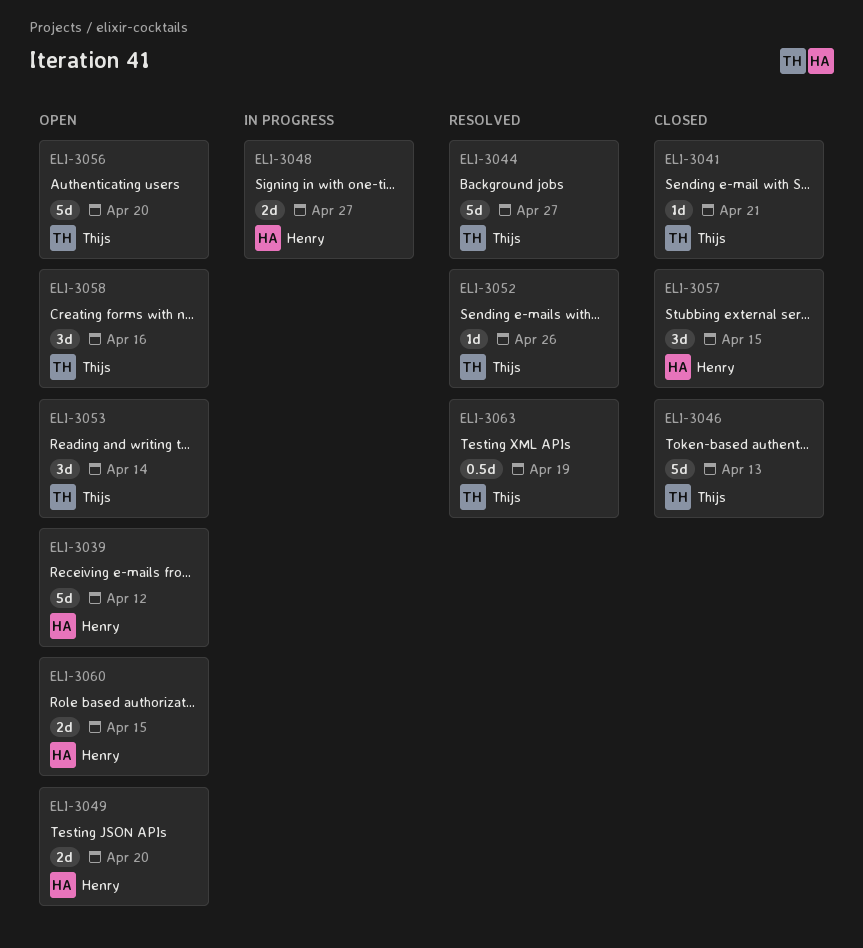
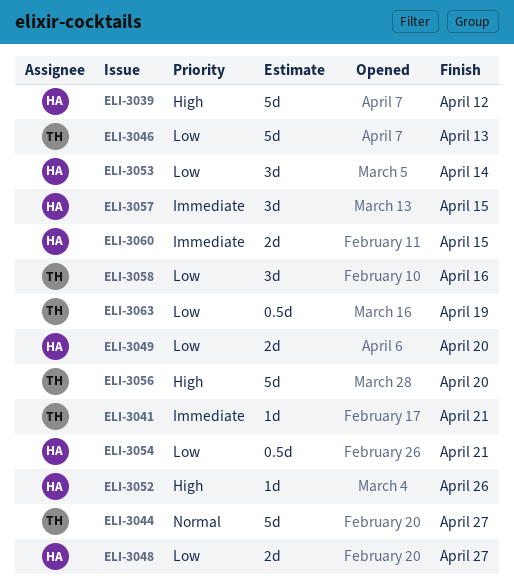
ELI-3052, owner: Thijs -> Henry
ELI-3053, owner: Thijs -> Henry
ELI-3054: none -> present

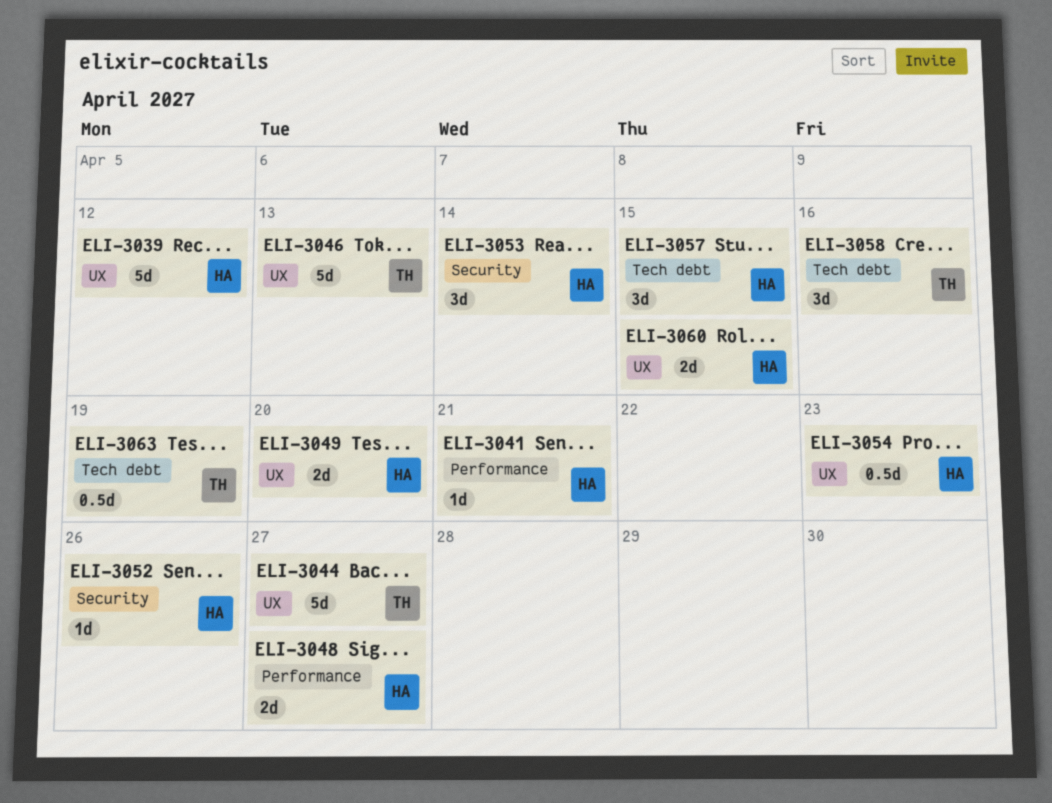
ELI-3041, owner: TH -> HA
ELI-3054, due: Apr 21 -> Apr 23
ELI-3056: present -> none

